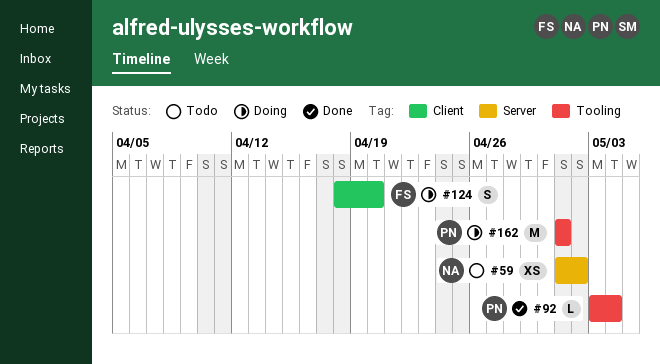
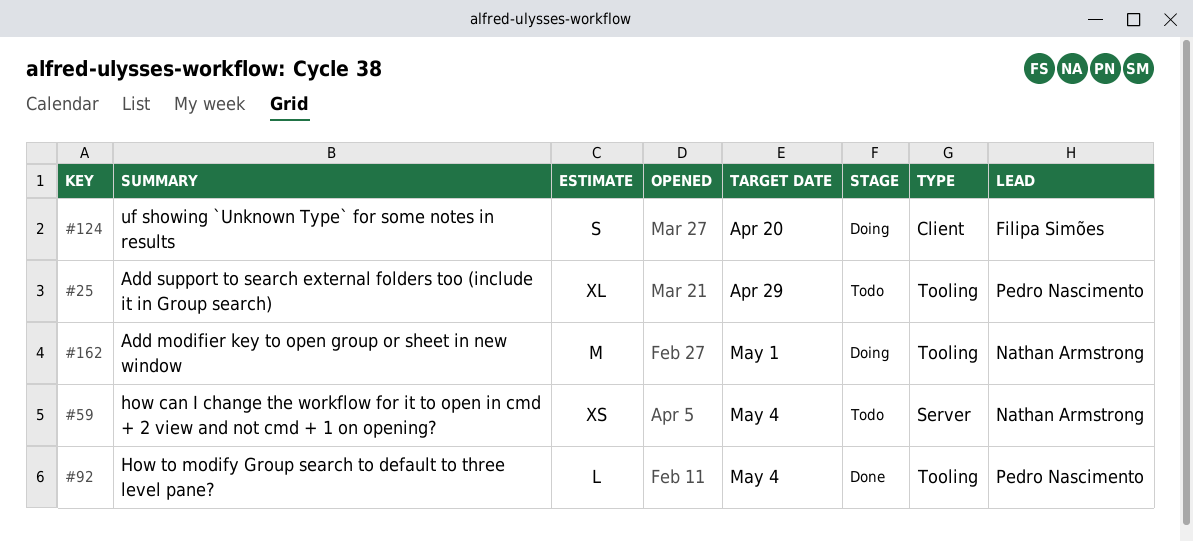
#25: none -> present
#59, due: May 2 -> May 4
#162, owner: Pedro Nascimento -> Nathan Armstrong

